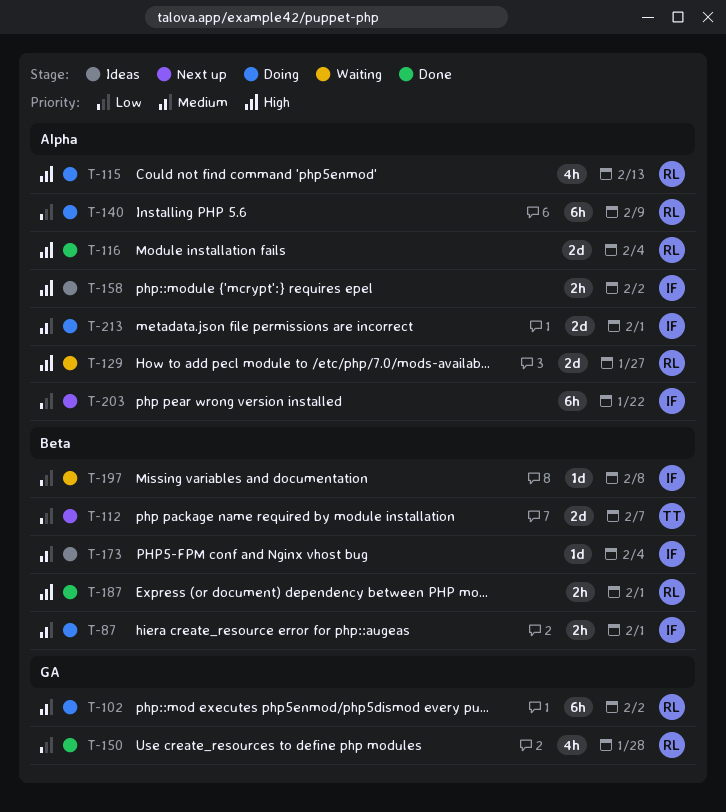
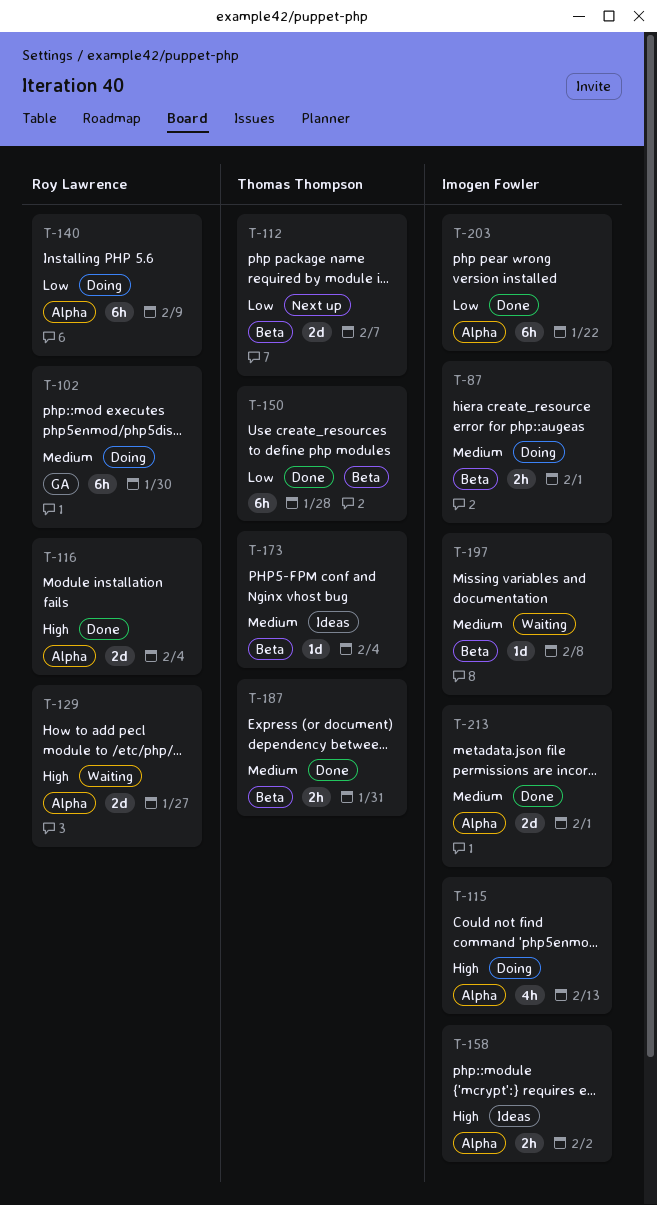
T-102, due: Feb 2 -> Jan 30
T-115, owner: Roy Lawrence -> Imogen Fowler
T-150, owner: Roy Lawrence -> Thomas Thompson
T-150, label: GA -> Beta
T-150, estimate: 4h -> 6h
T-173, owner: Imogen Fowler -> Thomas Thompson
T-187, owner: Roy Lawrence -> Thomas Thompson
T-187, priority: High -> Medium
T-187, due: Feb 1 -> Jan 31
T-197, priority: Low -> Medium
T-203, status: Next up -> Done
T-213, status: Doing -> Done

